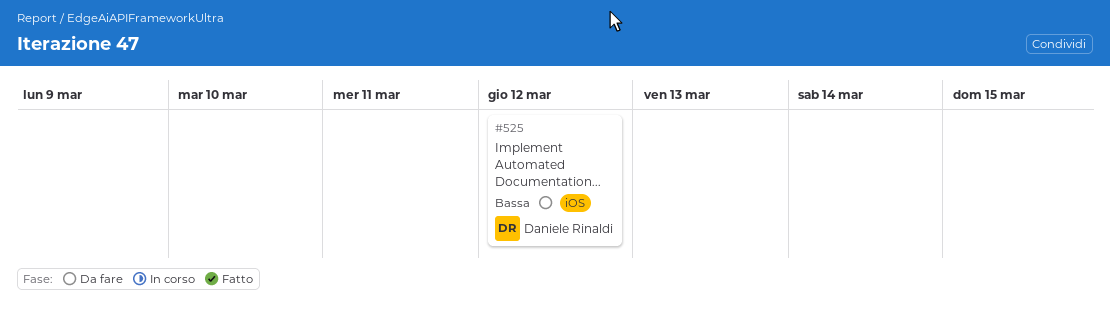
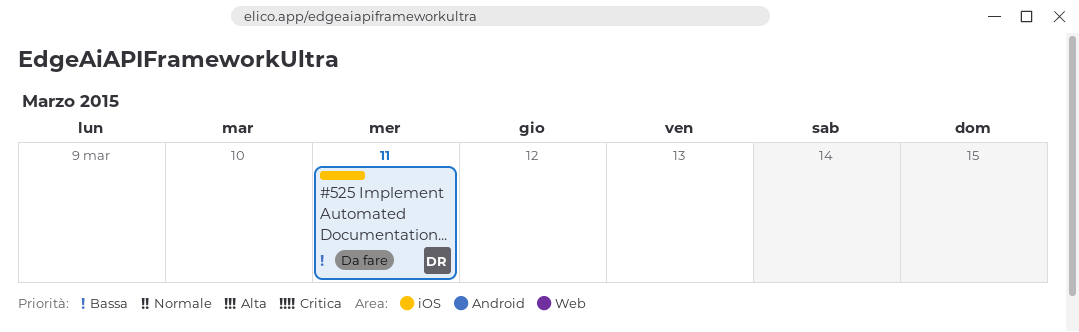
#525, due: Mar 12 -> Mar 11

